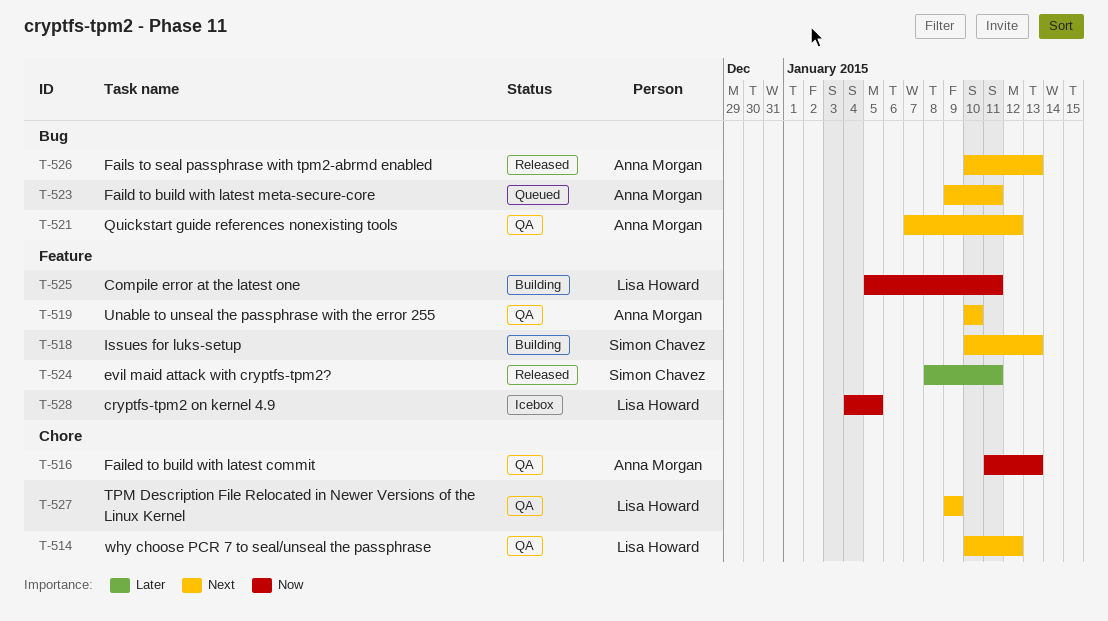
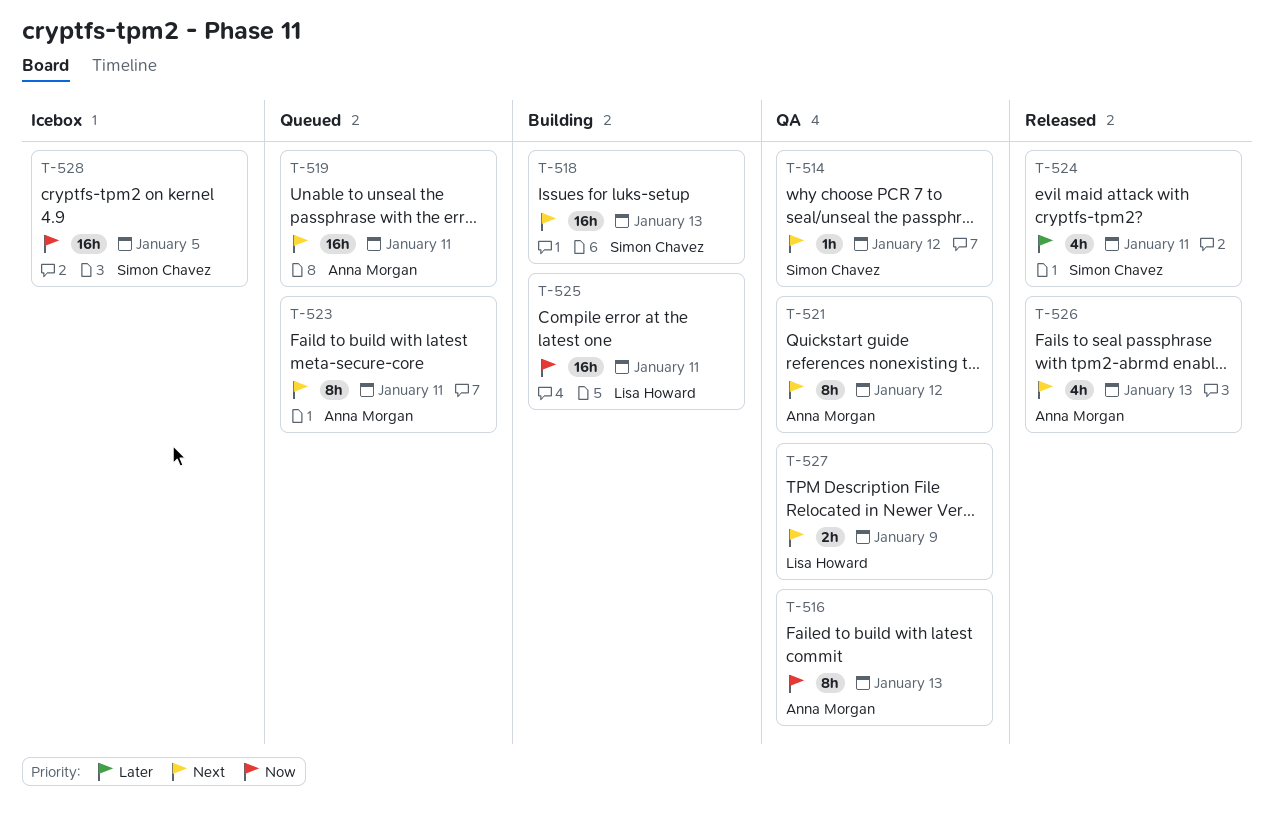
T-514, owner: Lisa Howard -> Simon Chavez
T-519, status: QA -> Queued
T-519, due: Jan 10 -> Jan 11
T-528, owner: Lisa Howard -> Simon Chavez

